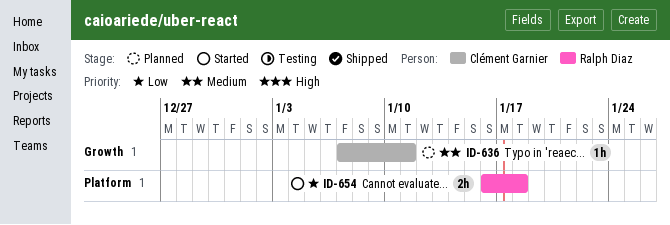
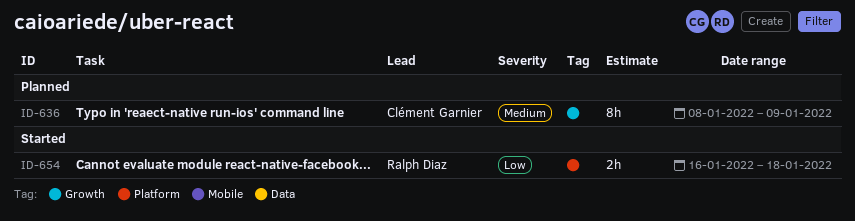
ID-636, estimate: 1h -> 8h
ID-636, start: Jan 7 -> Jan 8
ID-636, due: Jan 11 -> Jan 9

